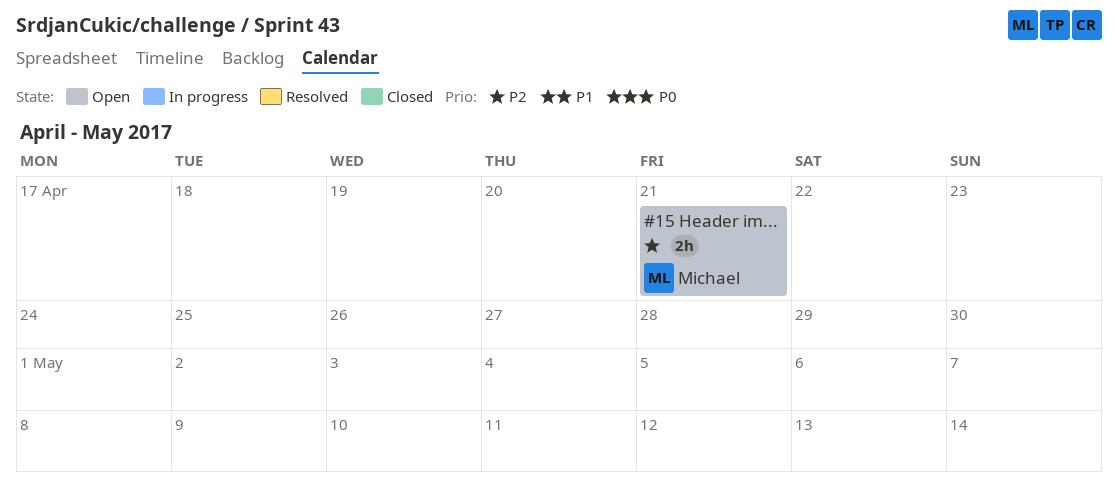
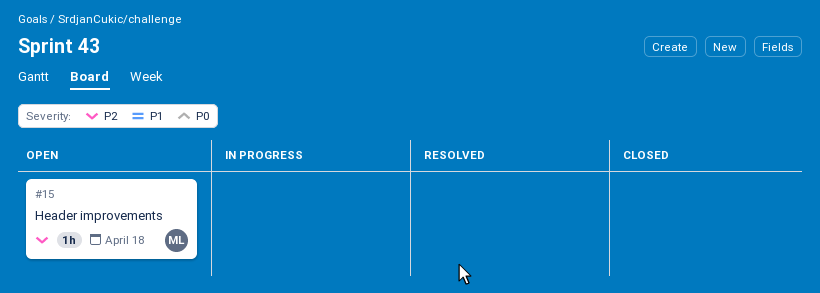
#15, estimate: 2h -> 1h
#15, due: Apr 21 -> Apr 18

